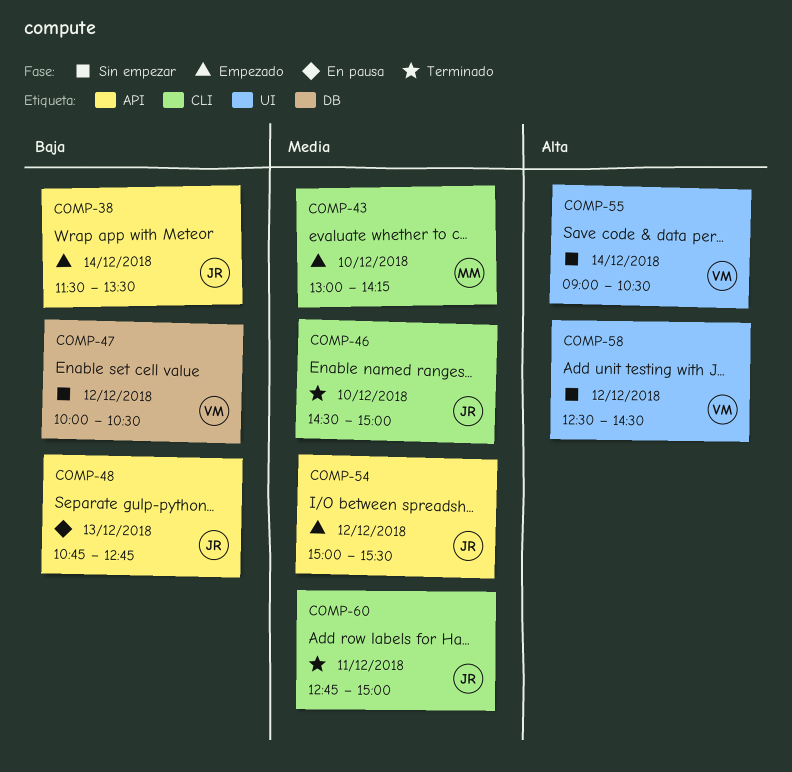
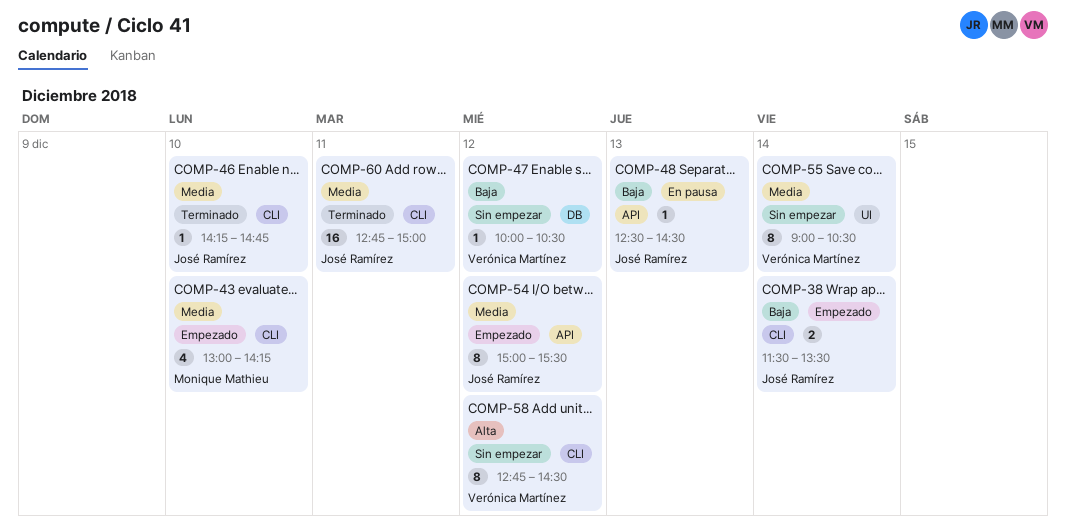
COMP-38, label: API -> CLI
COMP-46, begins: 14:30 -> 14:15
COMP-46, ends: 15:00 -> 14:45
COMP-48, begins: 10:45 -> 12:30
COMP-48, ends: 12:45 -> 14:30
COMP-55, priority: Alta -> Media
COMP-58, label: UI -> CLI
COMP-58, begins: 12:30 -> 12:45

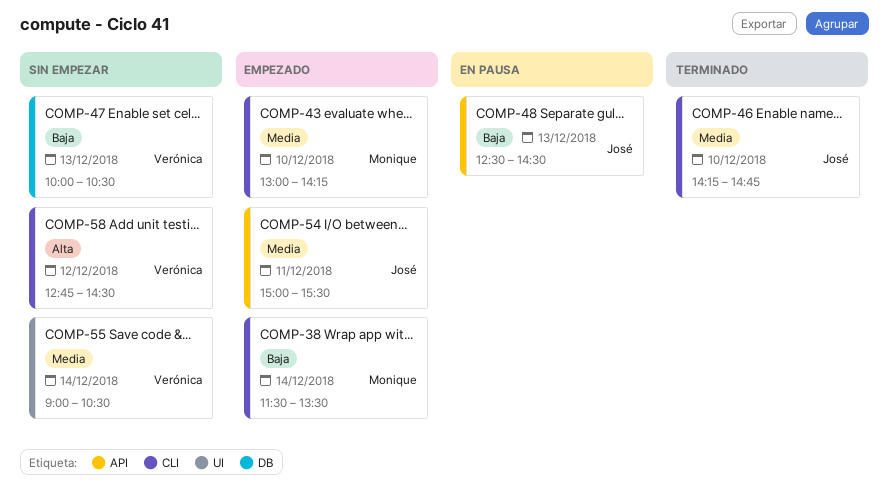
COMP-38, owner: José Ramírez -> Monique Mathieu
COMP-47, day: Dec 12 -> Dec 13
COMP-54, day: Dec 12 -> Dec 11
COMP-60: present -> none

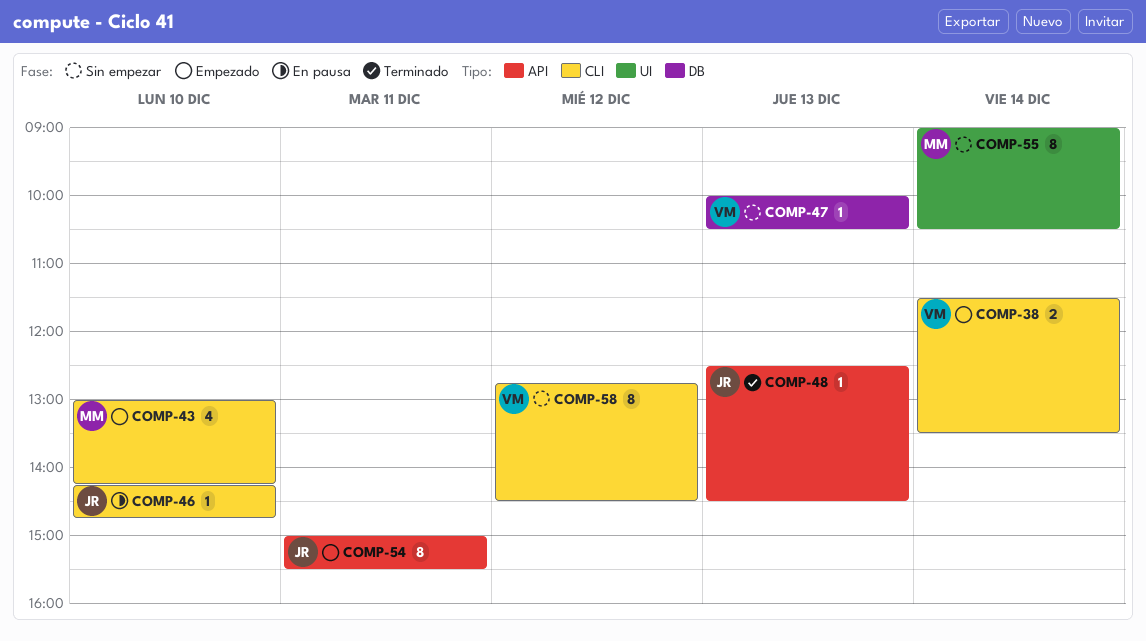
COMP-38, owner: Monique -> Verónica
COMP-46, status: Terminado -> En pausa
COMP-48, status: En pausa -> Terminado
COMP-55, owner: Verónica -> Monique

